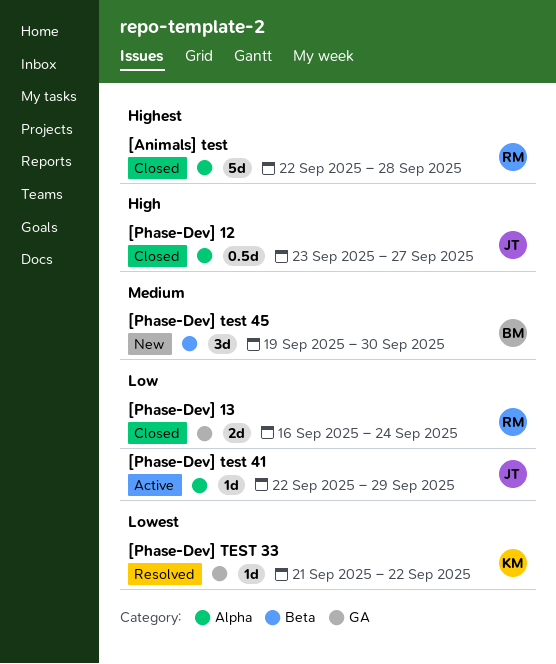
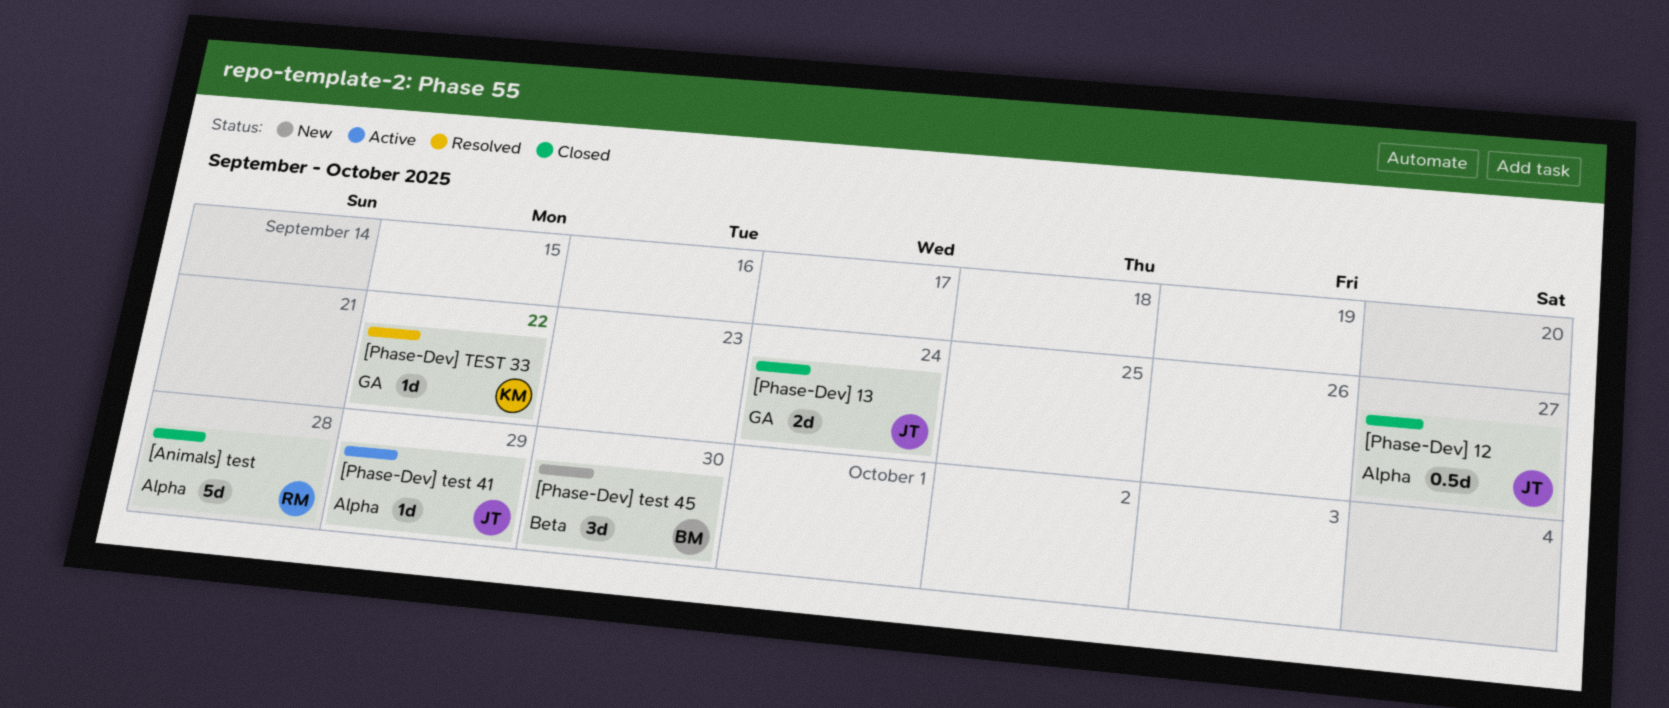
[Phase-Dev] 13, owner: RM -> JT

